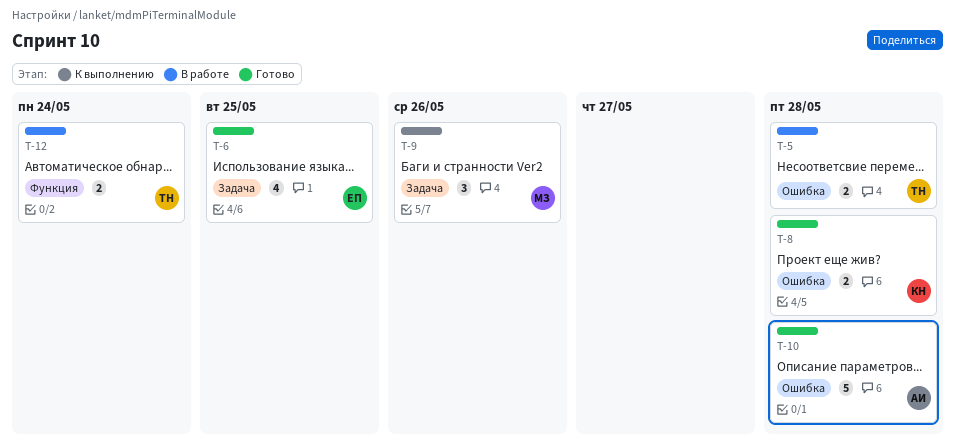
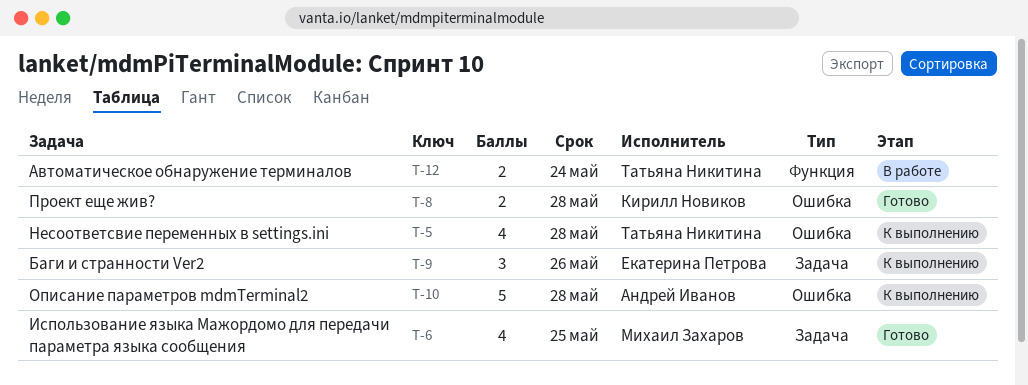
T-5, status: В работе -> К выполнению
T-5, estimate: 2 -> 4
T-6, owner: Екатерина Петрова -> Михаил Захаров
T-9, owner: Михаил Захаров -> Екатерина Петрова
T-10, status: Готово -> К выполнению

